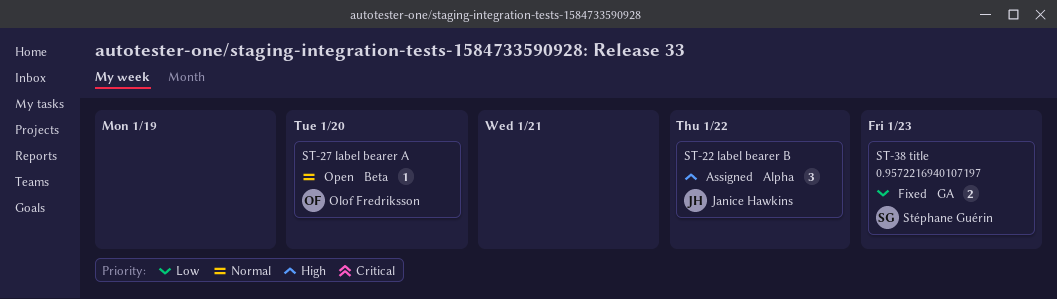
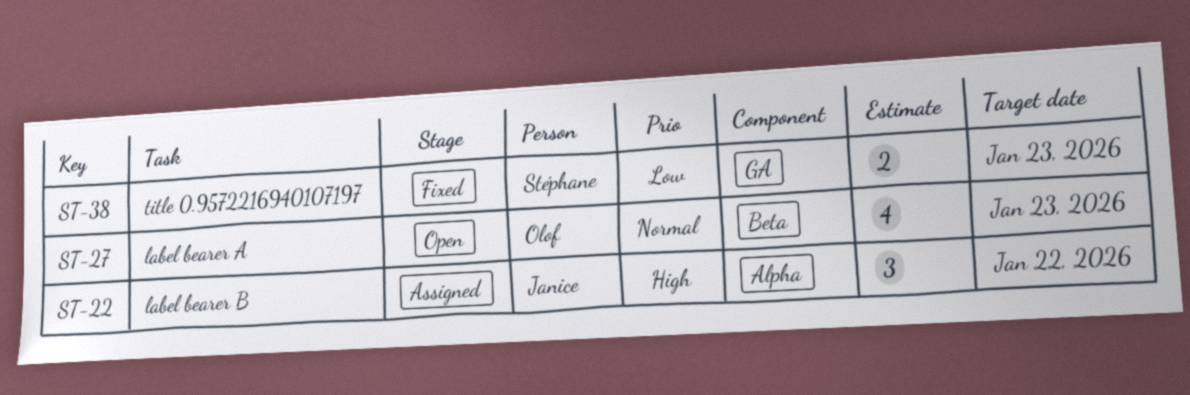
ST-27, estimate: 1 -> 4
ST-27, due: Jan 20 -> Jan 23

